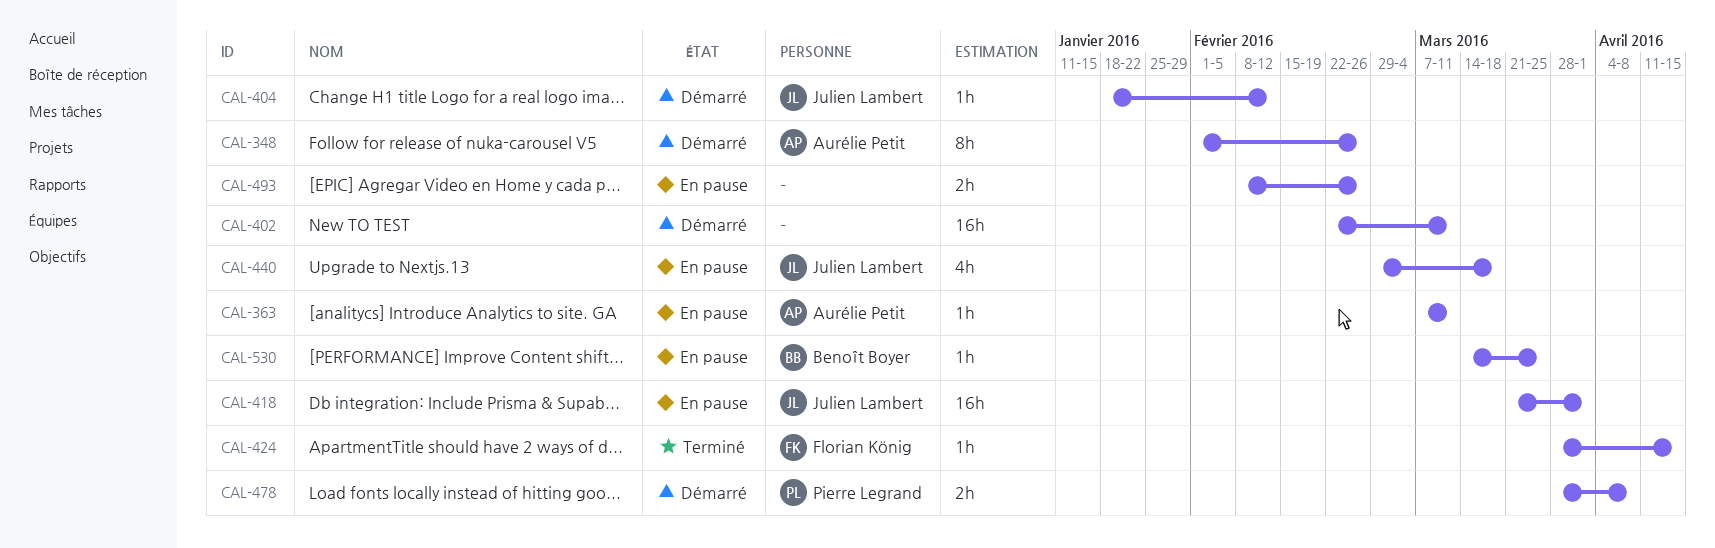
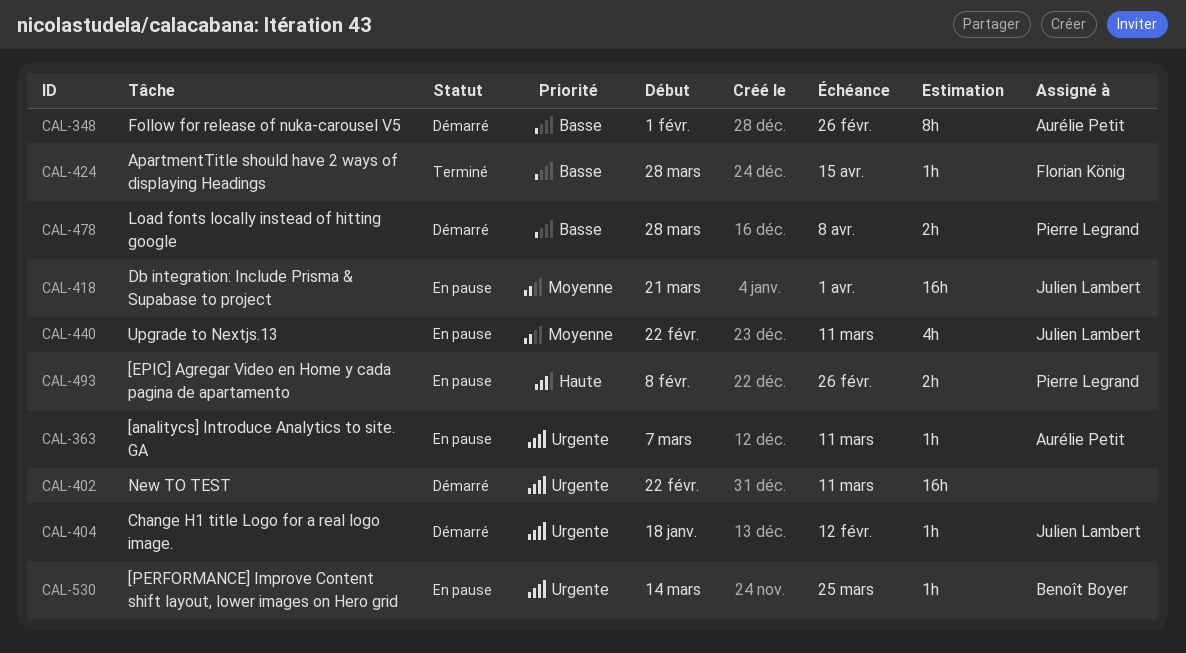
CAL-440, start: Feb 29 -> Feb 22
CAL-440, due: Mar 18 -> Mar 11
CAL-493, owner: none -> Pierre Legrand

